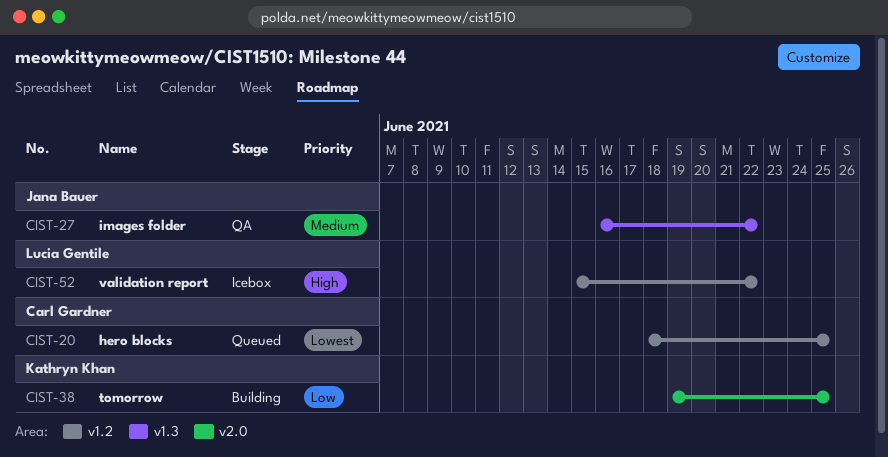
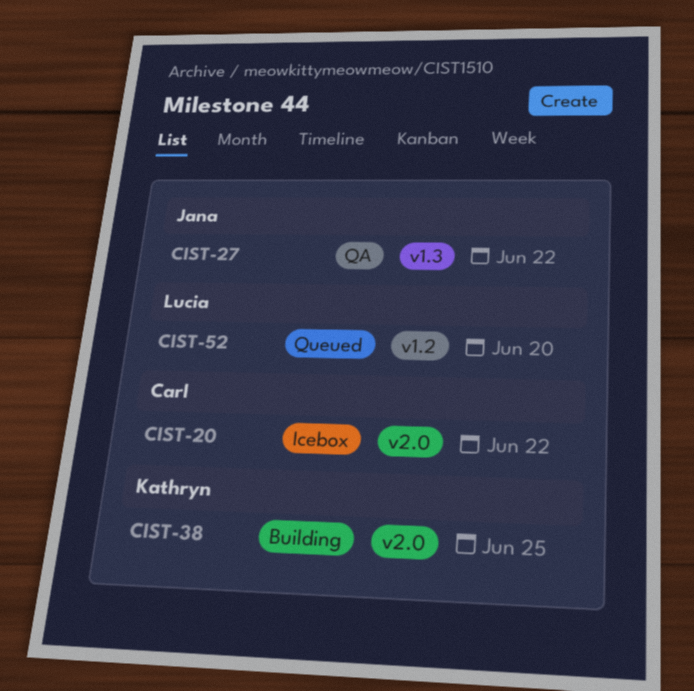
CIST-20, status: Queued -> Icebox
CIST-20, label: v1.2 -> v2.0
CIST-20, due: Jun 25 -> Jun 22
CIST-52, status: Icebox -> Queued
CIST-52, due: Jun 22 -> Jun 20

